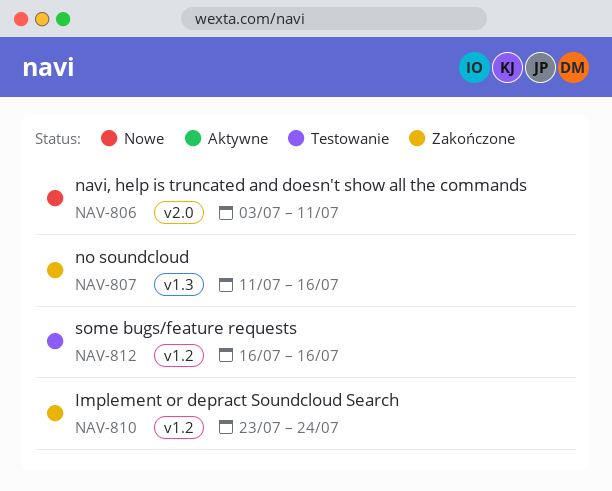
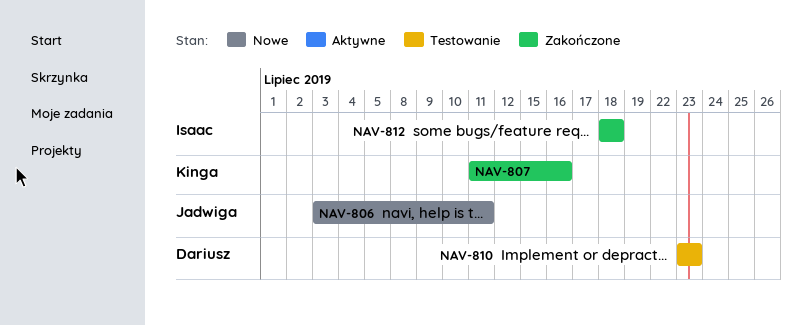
NAV-810, status: Zakończone -> Testowanie
NAV-810, due: Jul 24 -> Jul 23
NAV-812, status: Testowanie -> Zakończone
NAV-812, start: Jul 16 -> Jul 18
NAV-812, due: Jul 16 -> Jul 18

